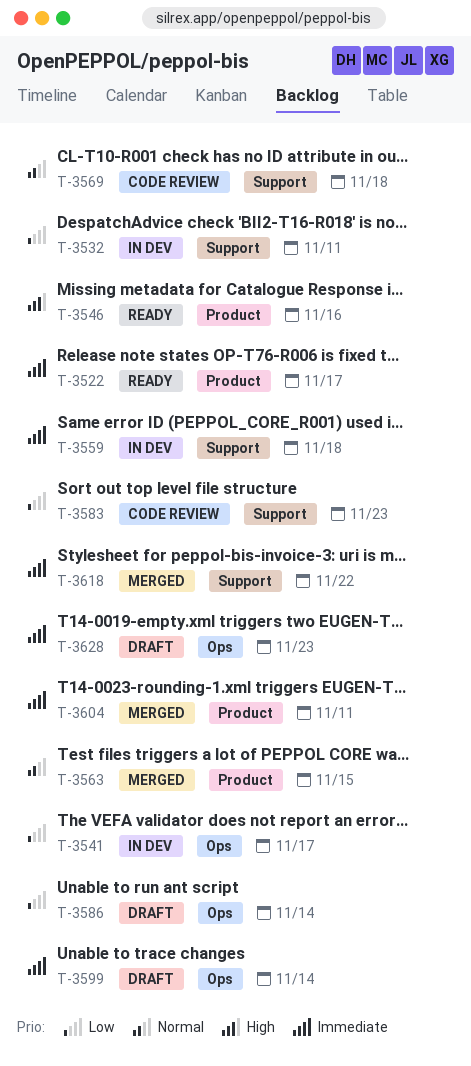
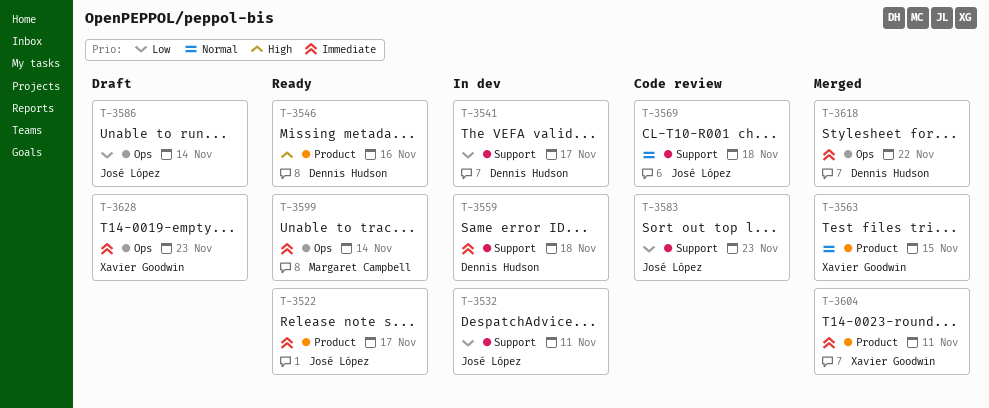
T-3541, label: Ops -> Support
T-3599, status: Draft -> Ready
T-3618, label: Support -> Ops

